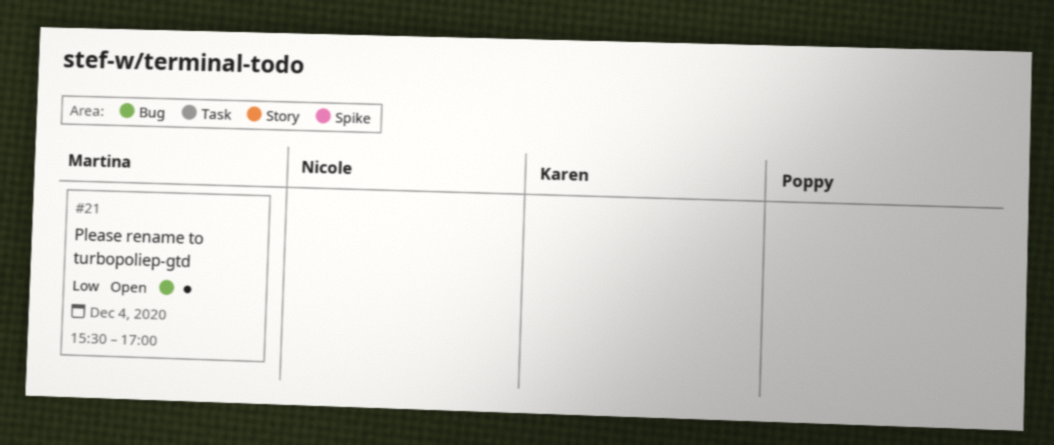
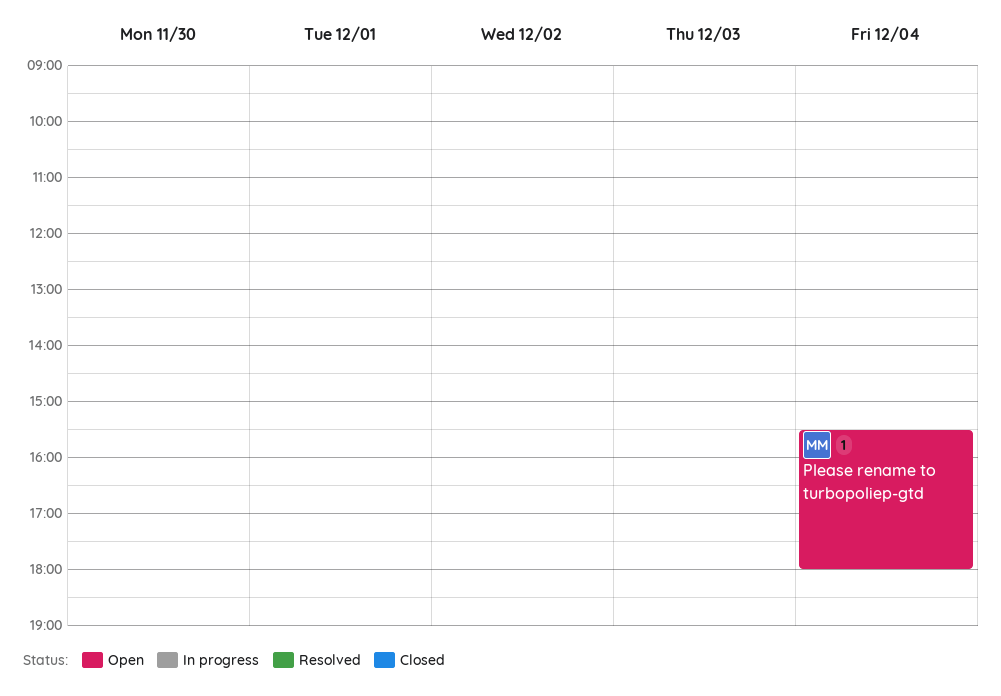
Please rename to turbopoliep-gtd, ends: 17:00 -> 18:00

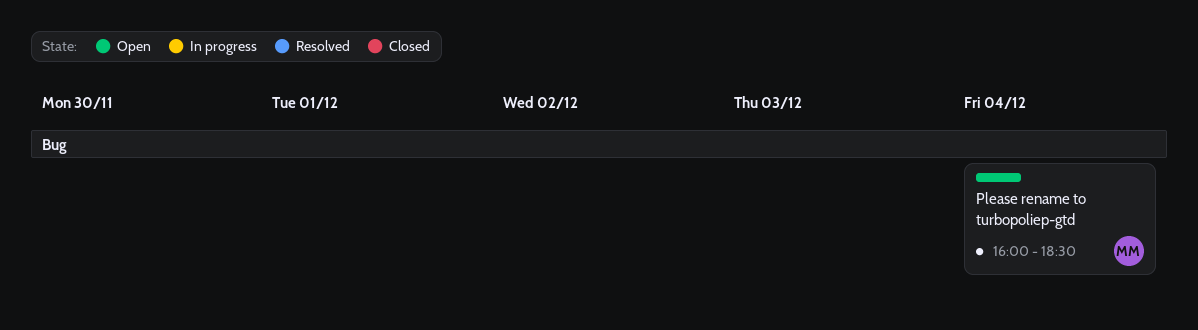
Please rename to turbopoliep-gtd, begins: 15:30 -> 16:00
Please rename to turbopoliep-gtd, ends: 18:00 -> 18:30

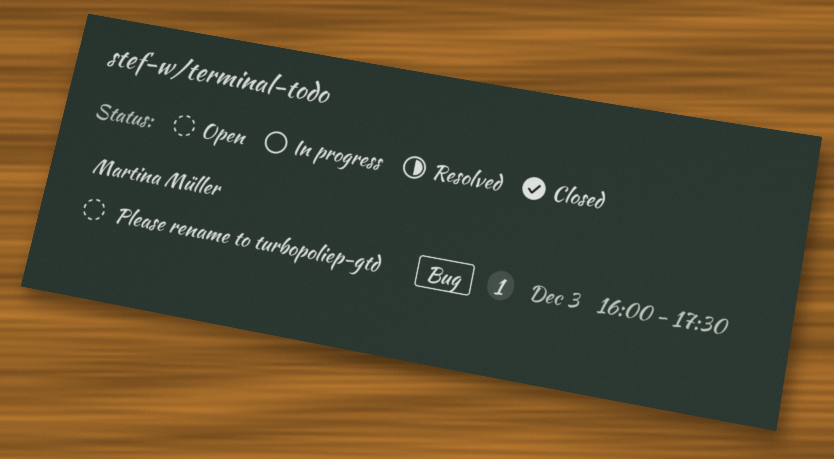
Please rename to turbopoliep-gtd, day: Dec 4 -> Dec 3
Please rename to turbopoliep-gtd, ends: 18:30 -> 17:30

